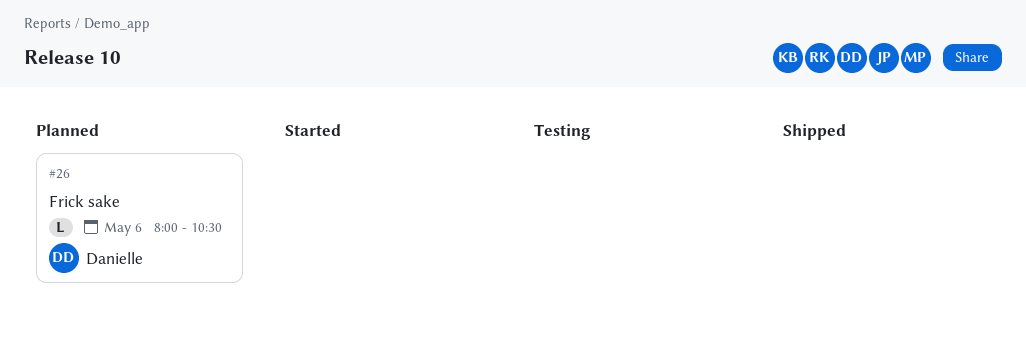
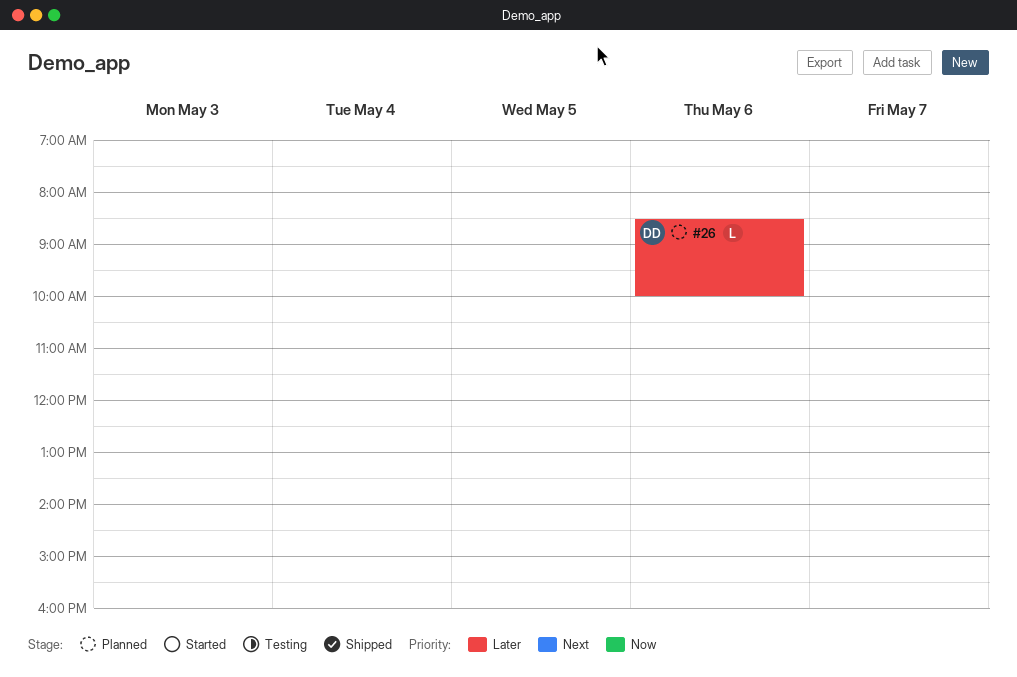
#26, begins: 08:00 -> 08:30
#26, ends: 10:30 -> 10:00

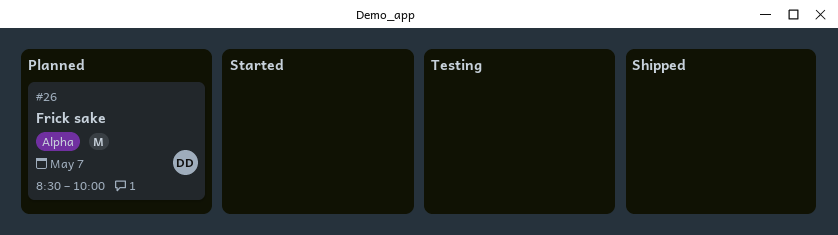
#26, estimate: L -> M
#26, day: May 6 -> May 7

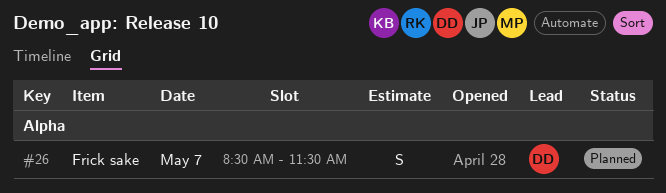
#26, estimate: M -> S
#26, ends: 10:00 -> 11:30

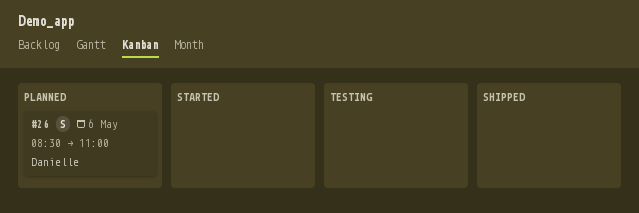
#26, day: May 7 -> May 6
#26, ends: 11:30 -> 11:00

